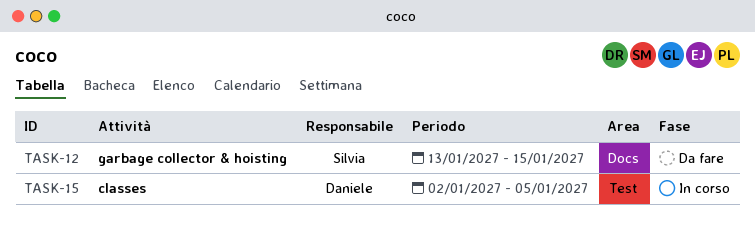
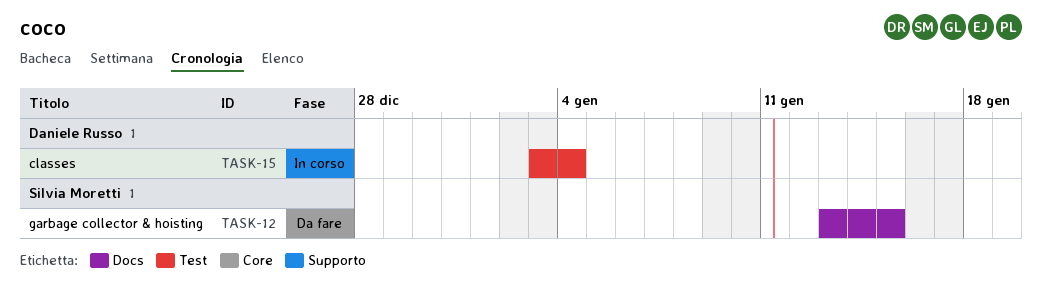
TASK-15, start: Jan 2 -> Jan 3
TASK-15, due: Jan 5 -> Jan 4

